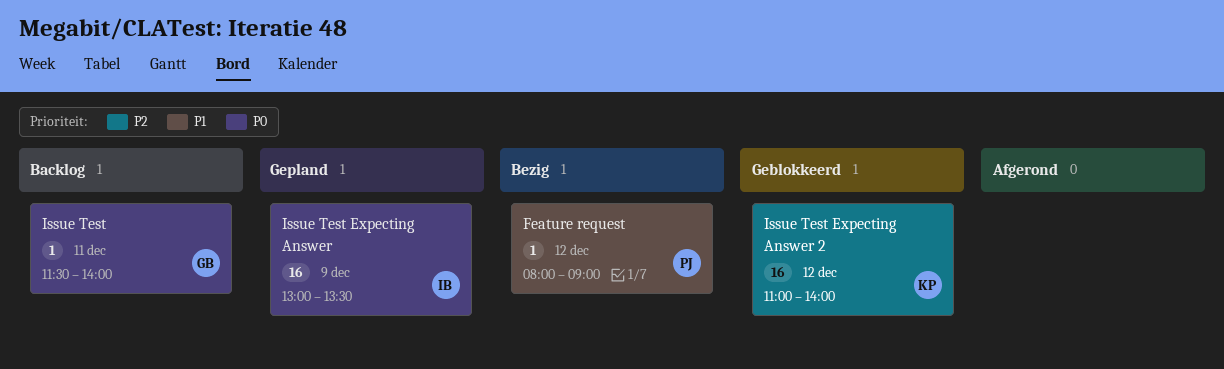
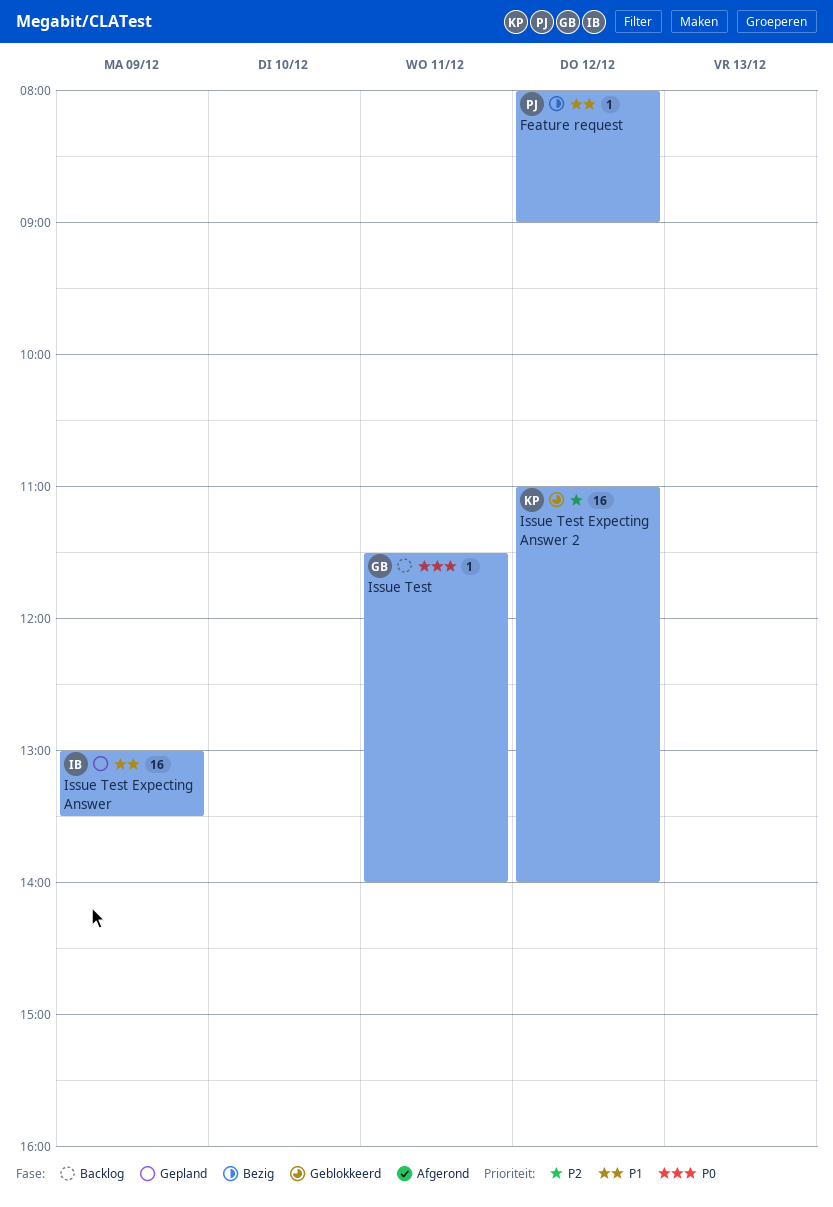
Issue Test Expecting Answer, priority: P0 -> P1

